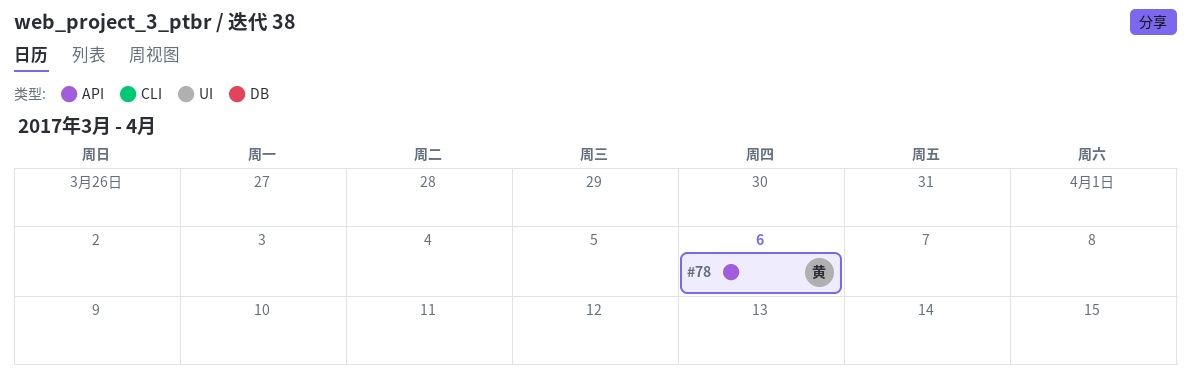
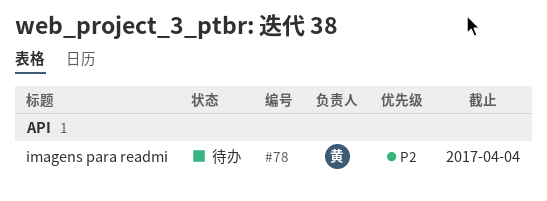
#78, due: Apr 6 -> Apr 4

